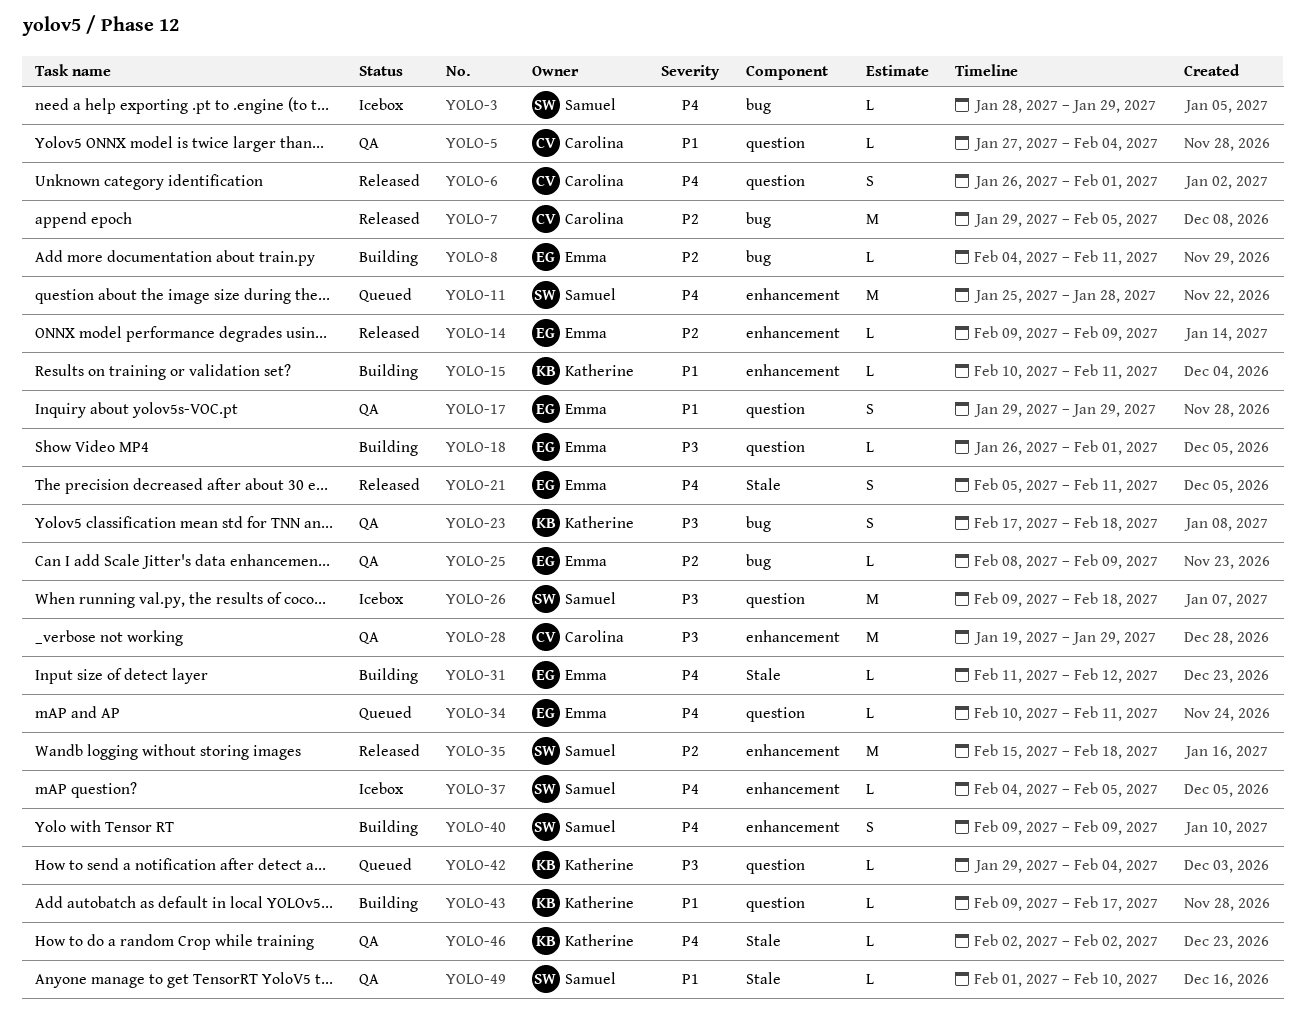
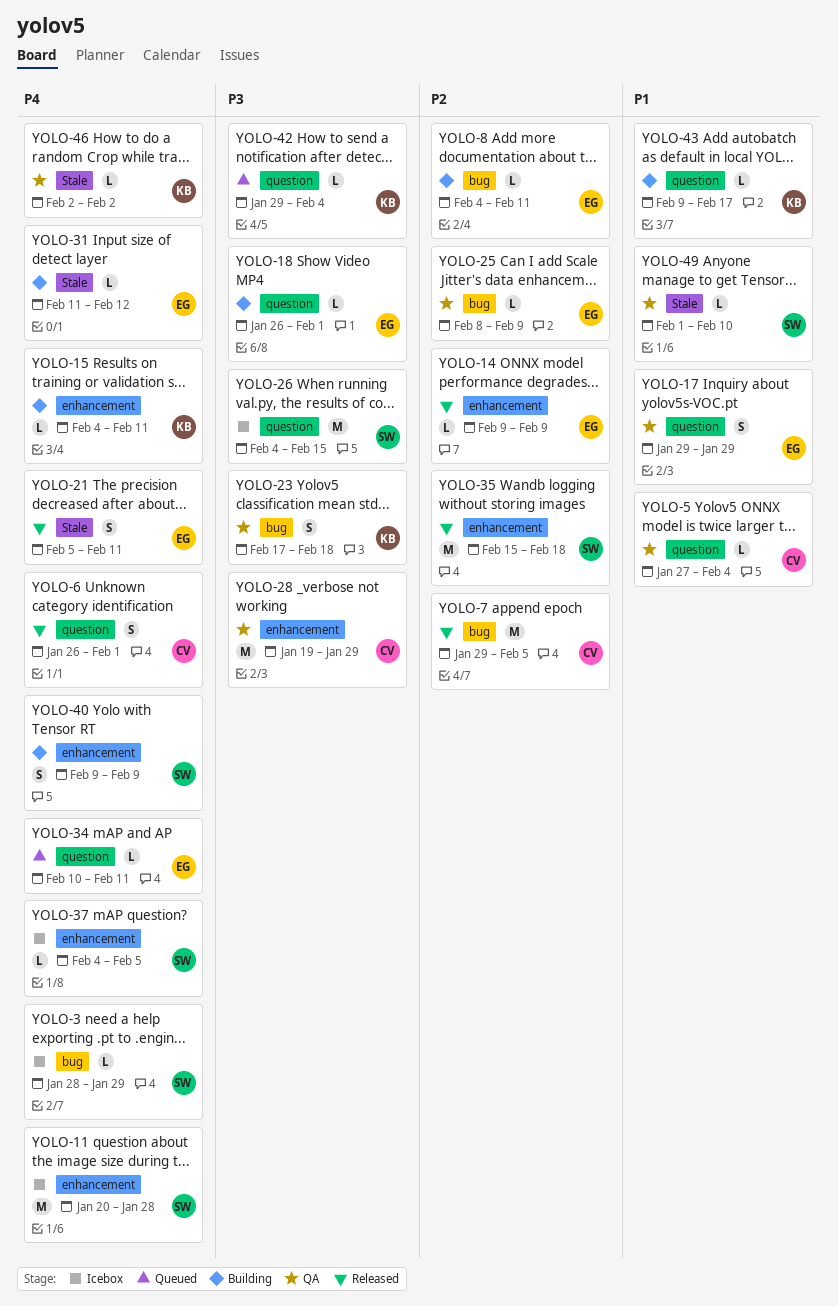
YOLO-11, status: Queued -> Icebox
YOLO-11, start: Jan 25 -> Jan 20
YOLO-15, priority: P1 -> P4
YOLO-15, start: Feb 10 -> Feb 4
YOLO-26, start: Feb 9 -> Feb 4
YOLO-26, due: Feb 18 -> Feb 15

